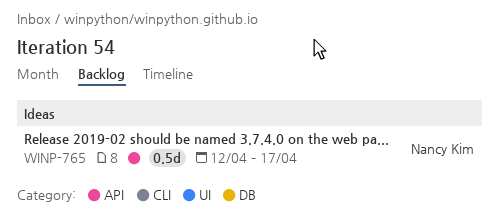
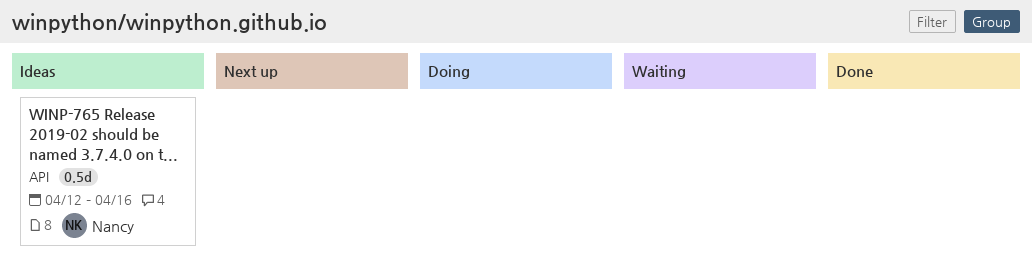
WINP-765, due: Apr 17 -> Apr 16

